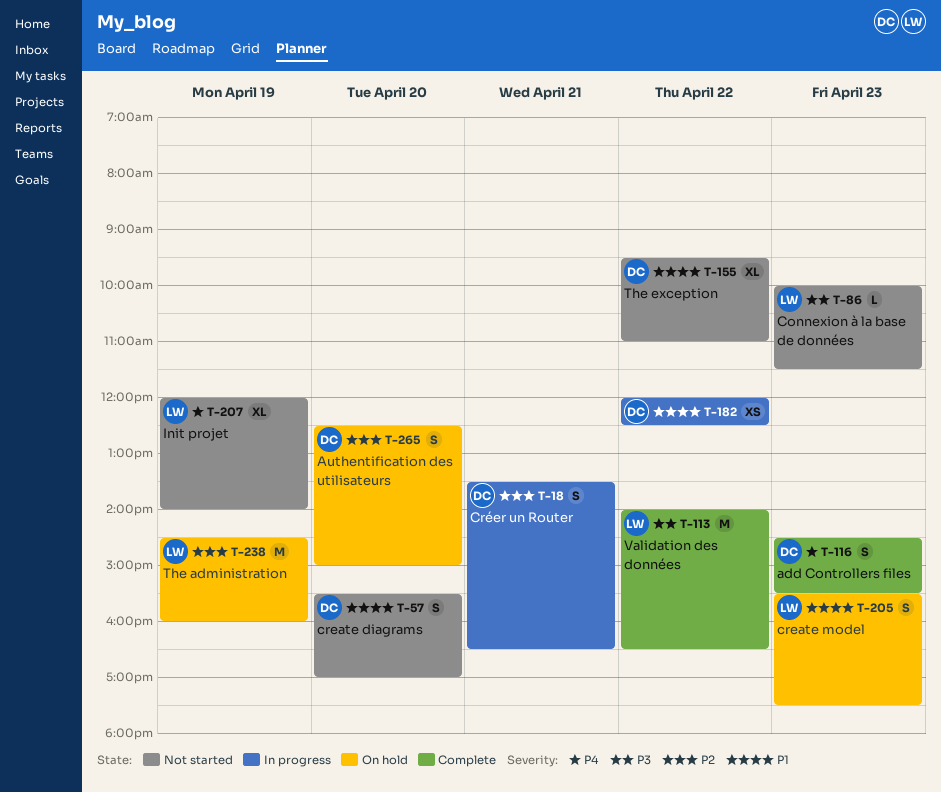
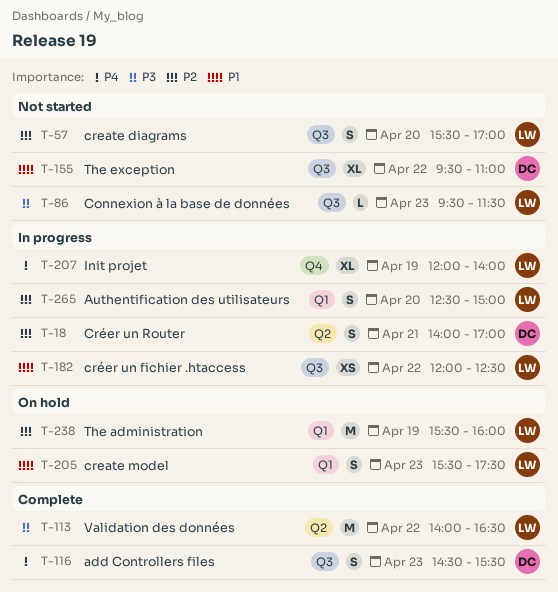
T-18, begins: 13:30 -> 14:00
T-18, ends: 16:30 -> 17:00
T-57, owner: DC -> LW
T-57, priority: P1 -> P2
T-86, begins: 10:00 -> 09:30
T-182, owner: DC -> LW
T-207, status: Not started -> In progress
T-238, begins: 14:30 -> 15:30
T-265, status: On hold -> In progress
T-265, owner: DC -> LW

